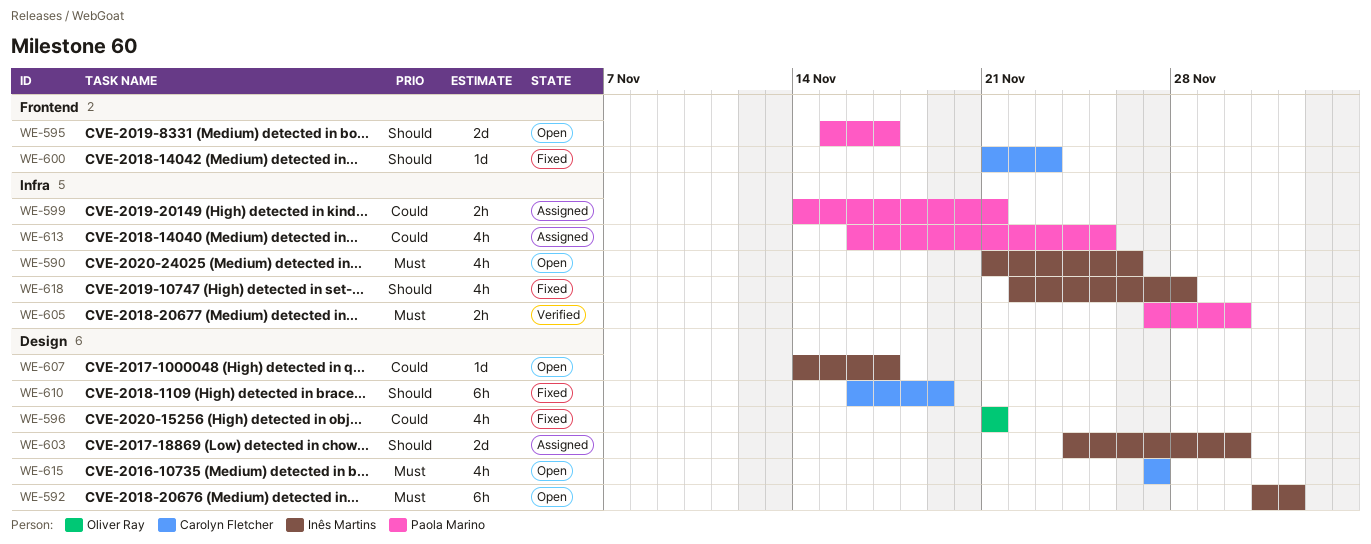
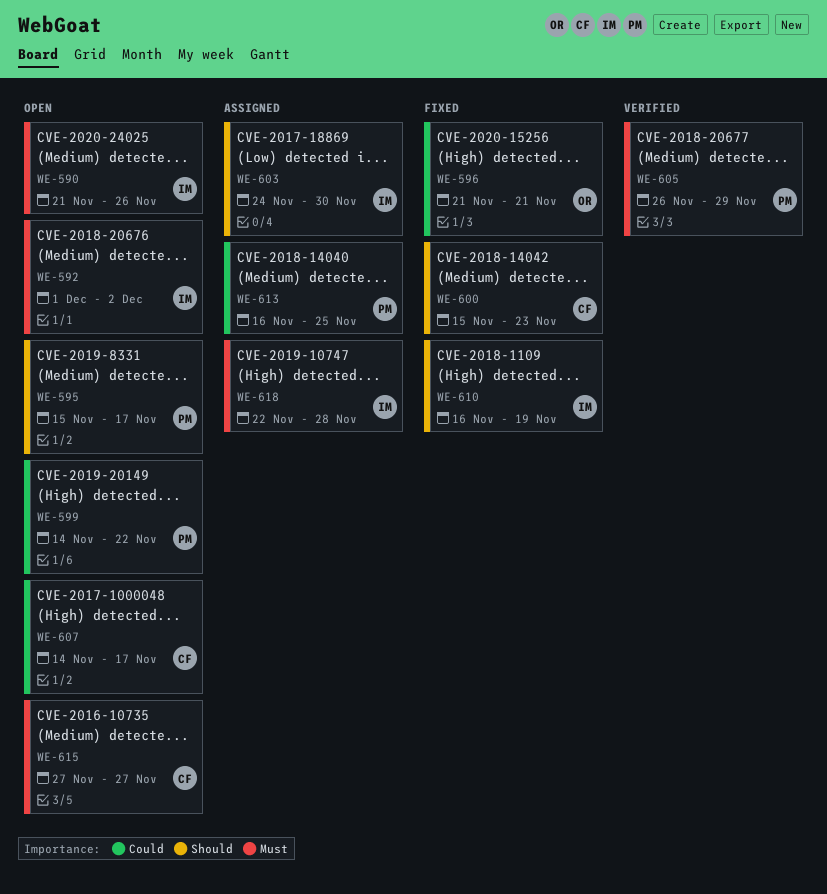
WE-599, status: Assigned -> Open
WE-599, due: Nov 21 -> Nov 22
WE-600, start: Nov 21 -> Nov 15
WE-605, start: Nov 27 -> Nov 26
WE-605, due: Nov 30 -> Nov 29
WE-607, owner: Inês Martins -> Carolyn Fletcher
WE-610, owner: Carolyn Fletcher -> Inês Martins
WE-618, status: Fixed -> Assigned
WE-618, priority: Should -> Must

